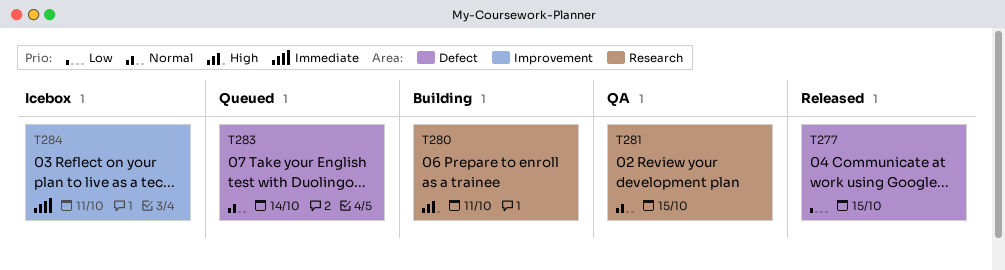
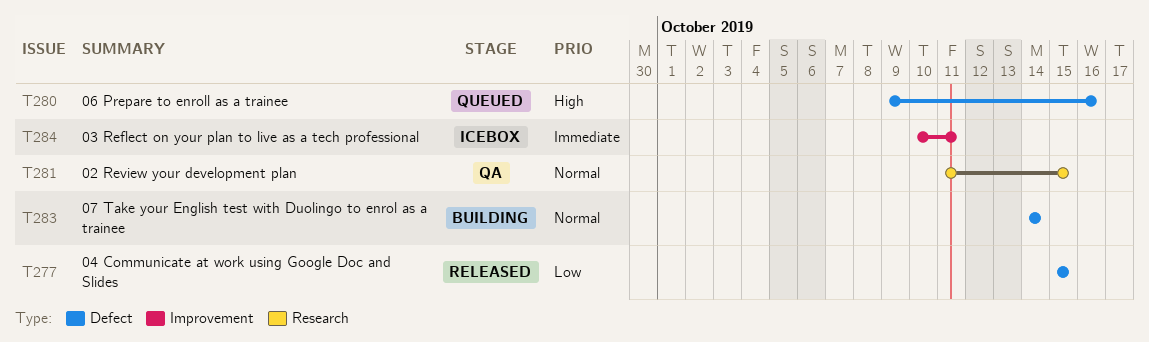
T280, status: Building -> Queued
T280, label: Research -> Defect
T280, due: Oct 11 -> Oct 16
T283, status: Queued -> Building

